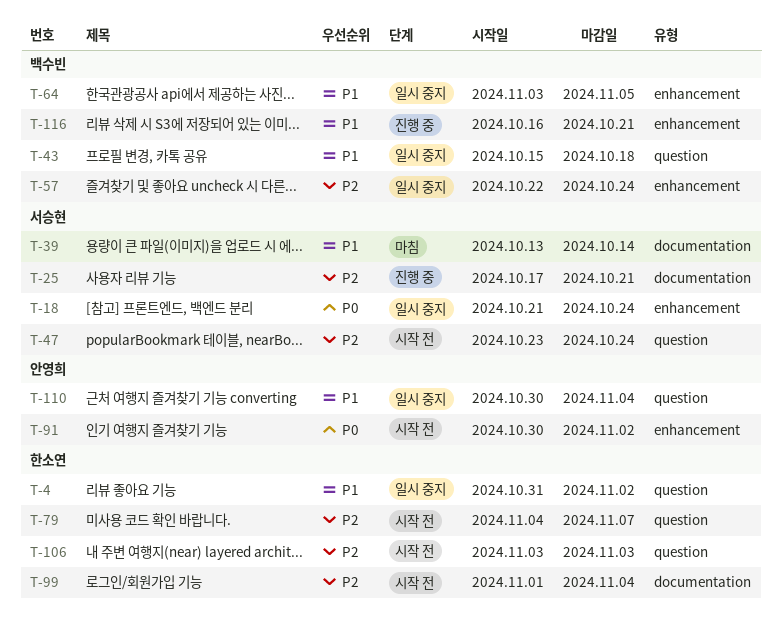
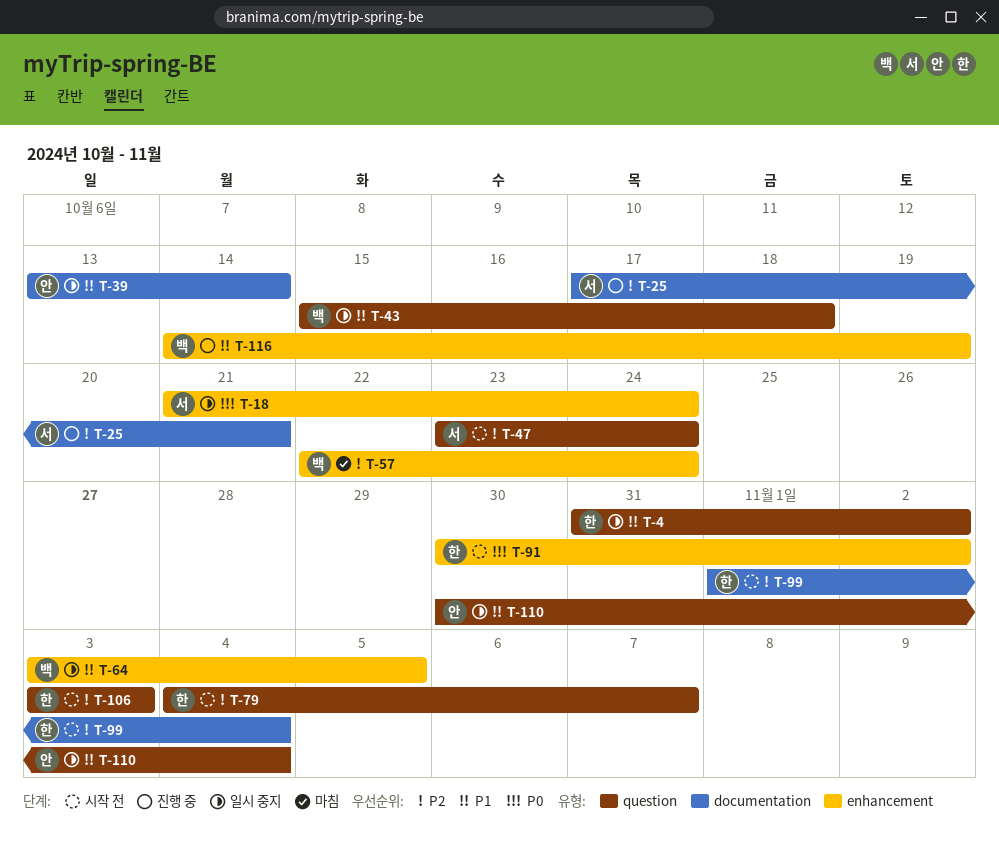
T-39, status: 마침 -> 일시 중지
T-39, owner: 서승현 -> 안영희
T-57, status: 일시 중지 -> 마침
T-91, owner: 안영희 -> 한소연
T-116, start: Oct 16 -> Oct 14
T-116, due: Oct 21 -> Oct 19

